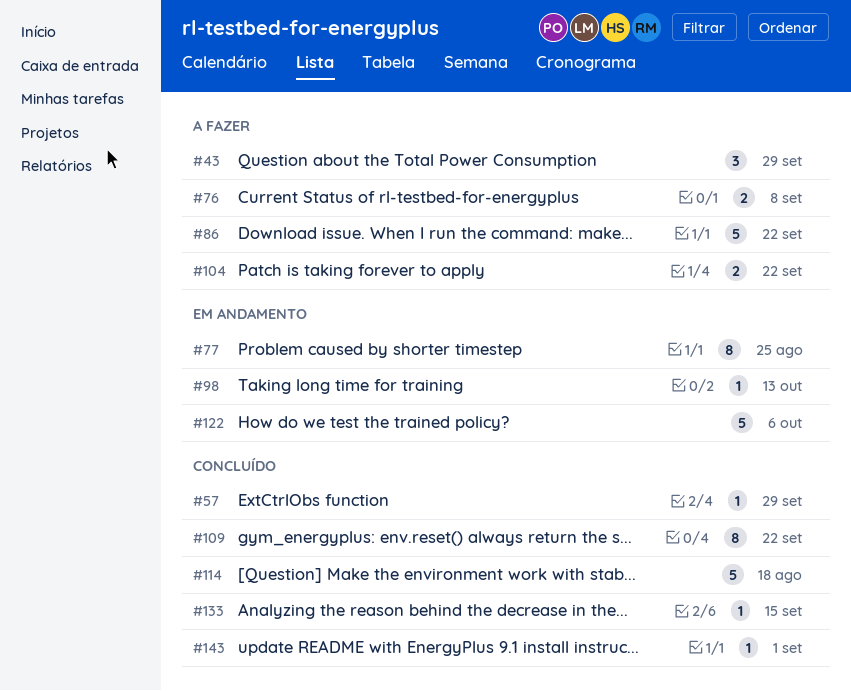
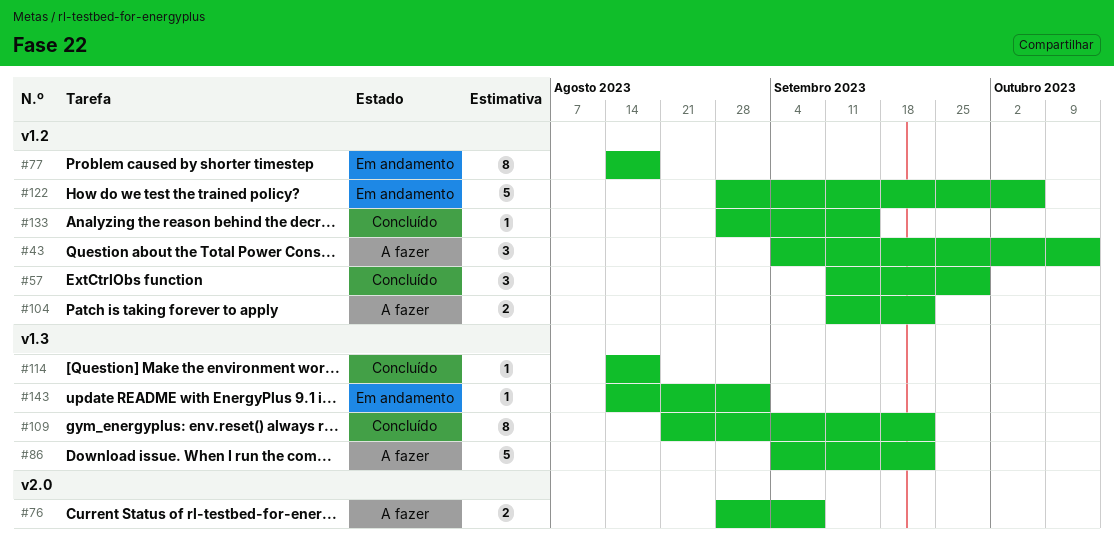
#43, due: Sep 29 -> Oct 13
#57, estimate: 1 -> 3
#77, due: Aug 25 -> Aug 18
#98: present -> none
#114, estimate: 5 -> 1
#143, status: Concluído -> Em andamento

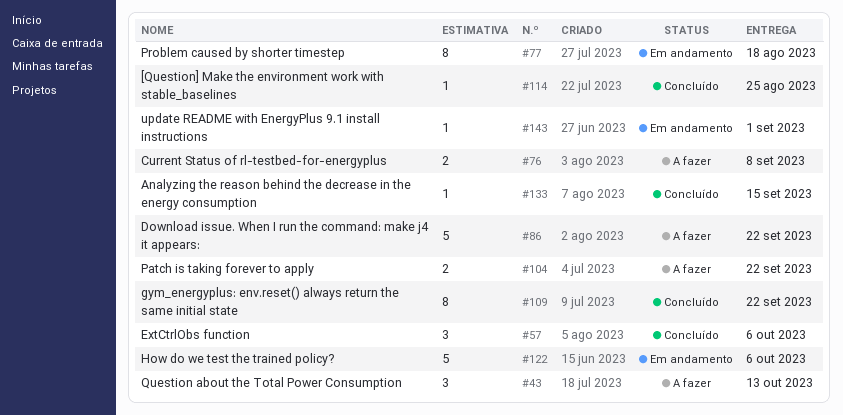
#57, due: Sep 29 -> Oct 6
#114, due: Aug 18 -> Aug 25

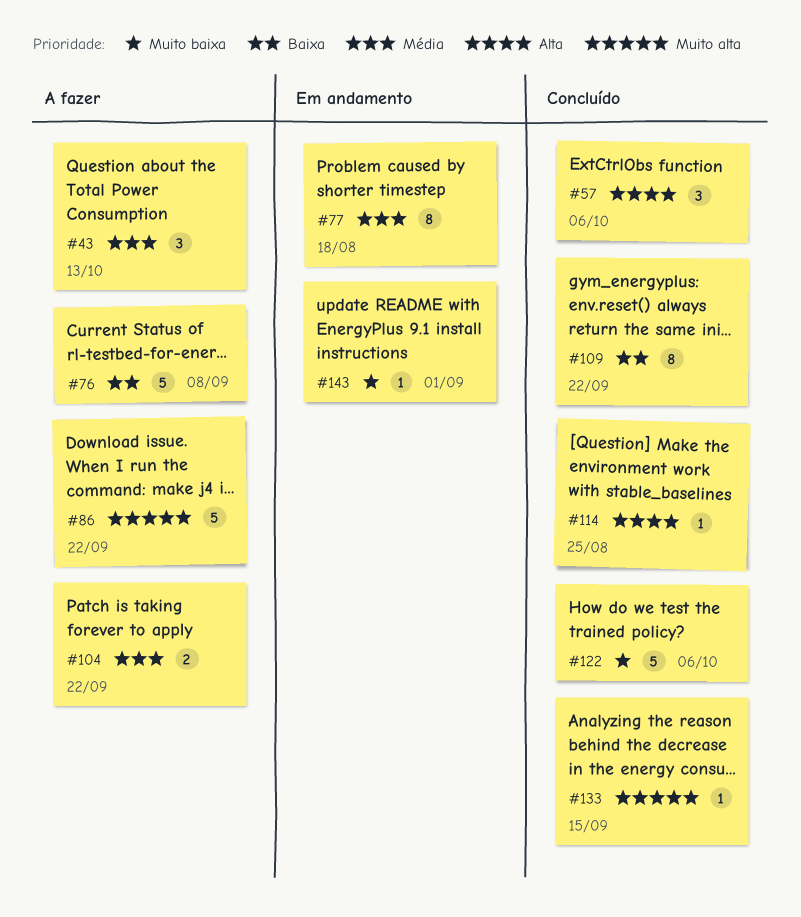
#76, estimate: 2 -> 5
#122, status: Em andamento -> Concluído

